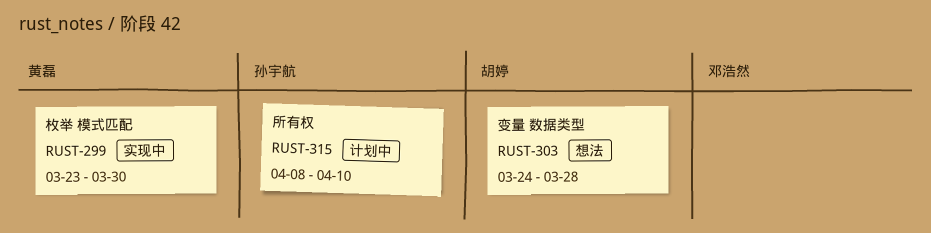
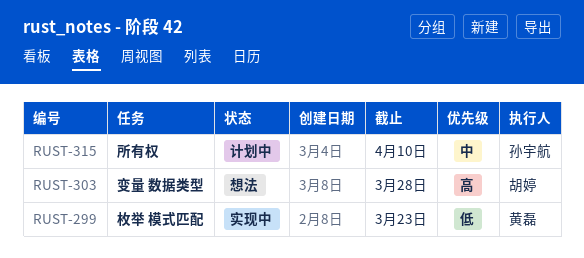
RUST-299, due: Mar 30 -> Mar 23

